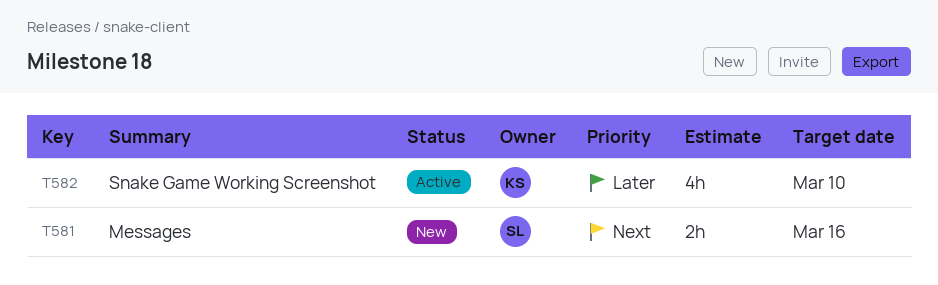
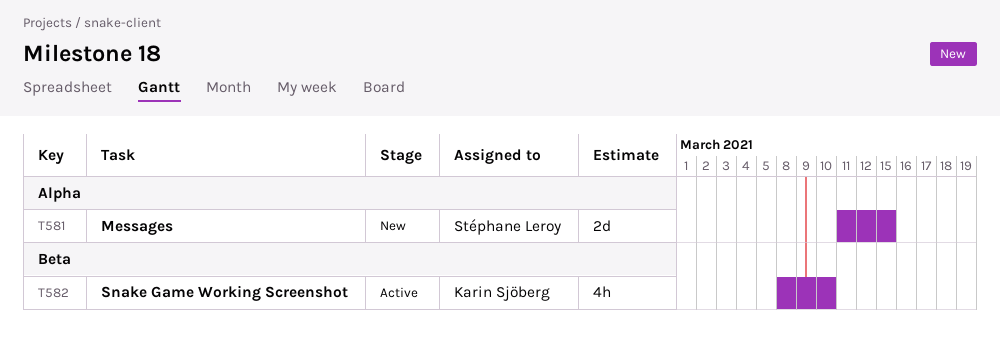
T581, estimate: 2h -> 2d
T581, due: Mar 16 -> Mar 15

